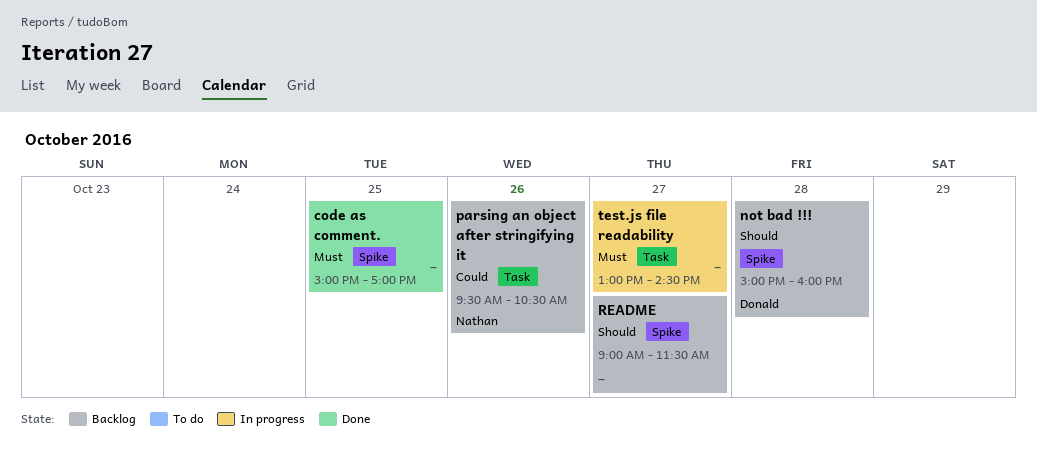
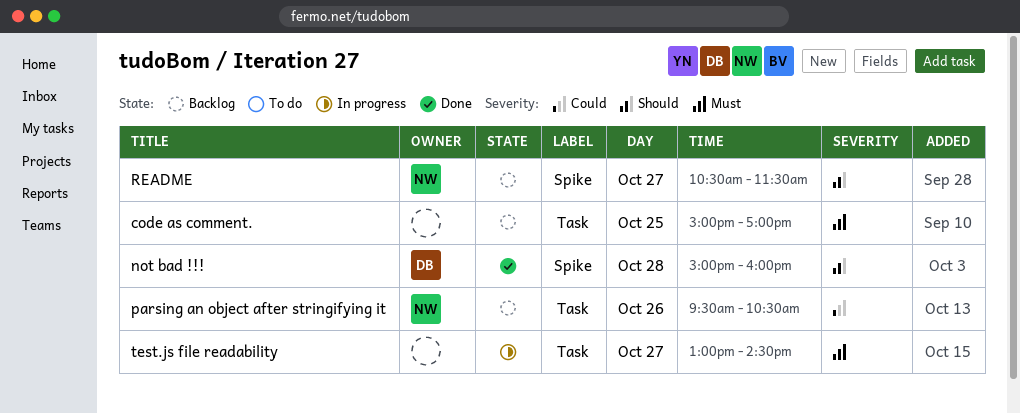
code as comment., status: Done -> Backlog
code as comment., label: Spike -> Task
not bad !!!, status: Backlog -> Done
README, owner: none -> Nathan
README, begins: 09:00 -> 10:30

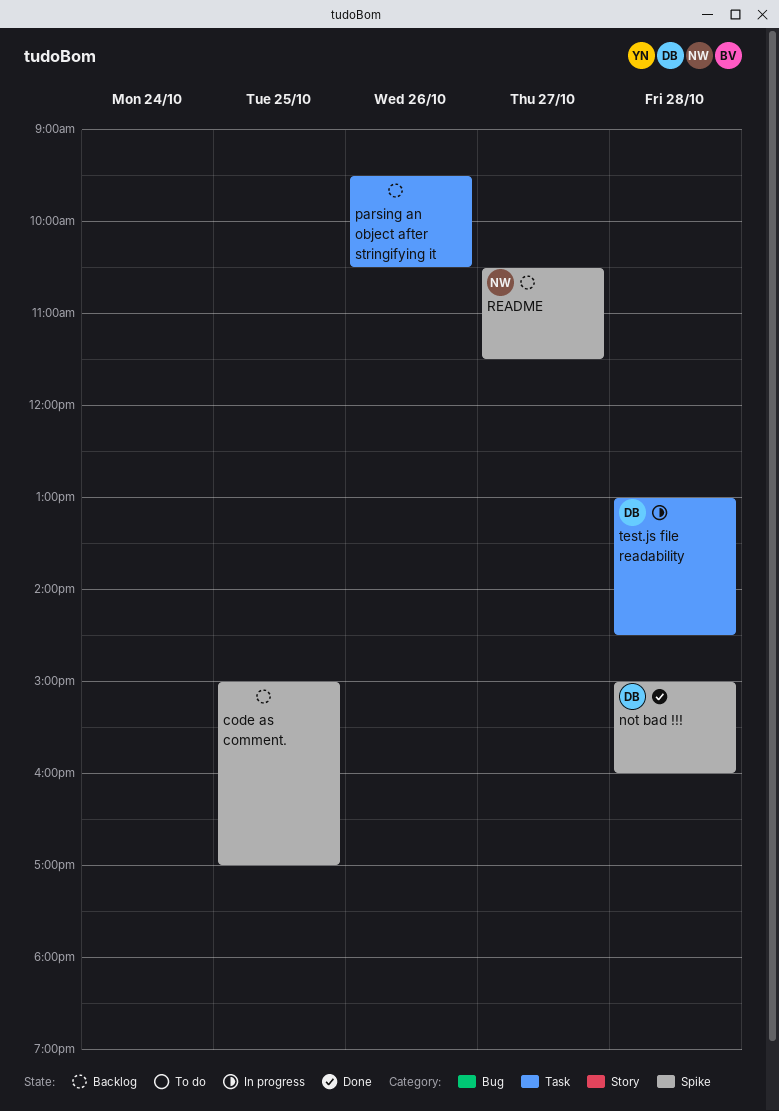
code as comment., label: Task -> Spike
parsing an object after stringifying it, owner: NW -> none
test.js file readability, owner: none -> DB
test.js file readability, day: Oct 27 -> Oct 28

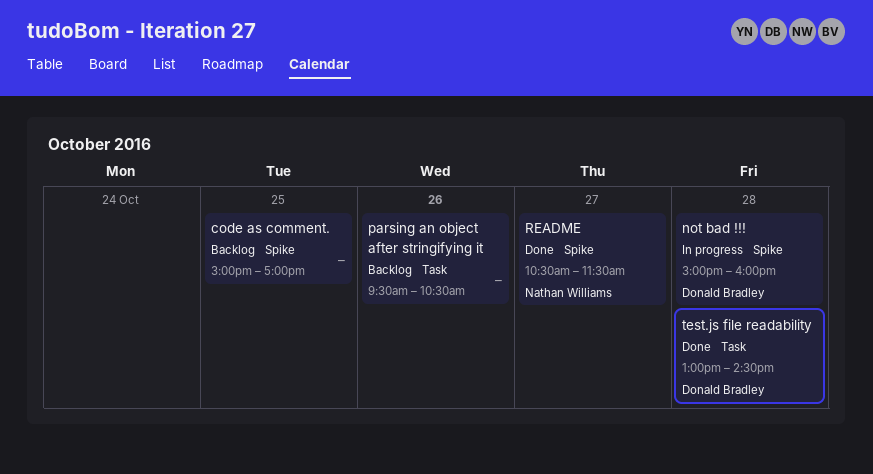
not bad !!!, status: Done -> In progress
README, status: Backlog -> Done
test.js file readability, status: In progress -> Done

